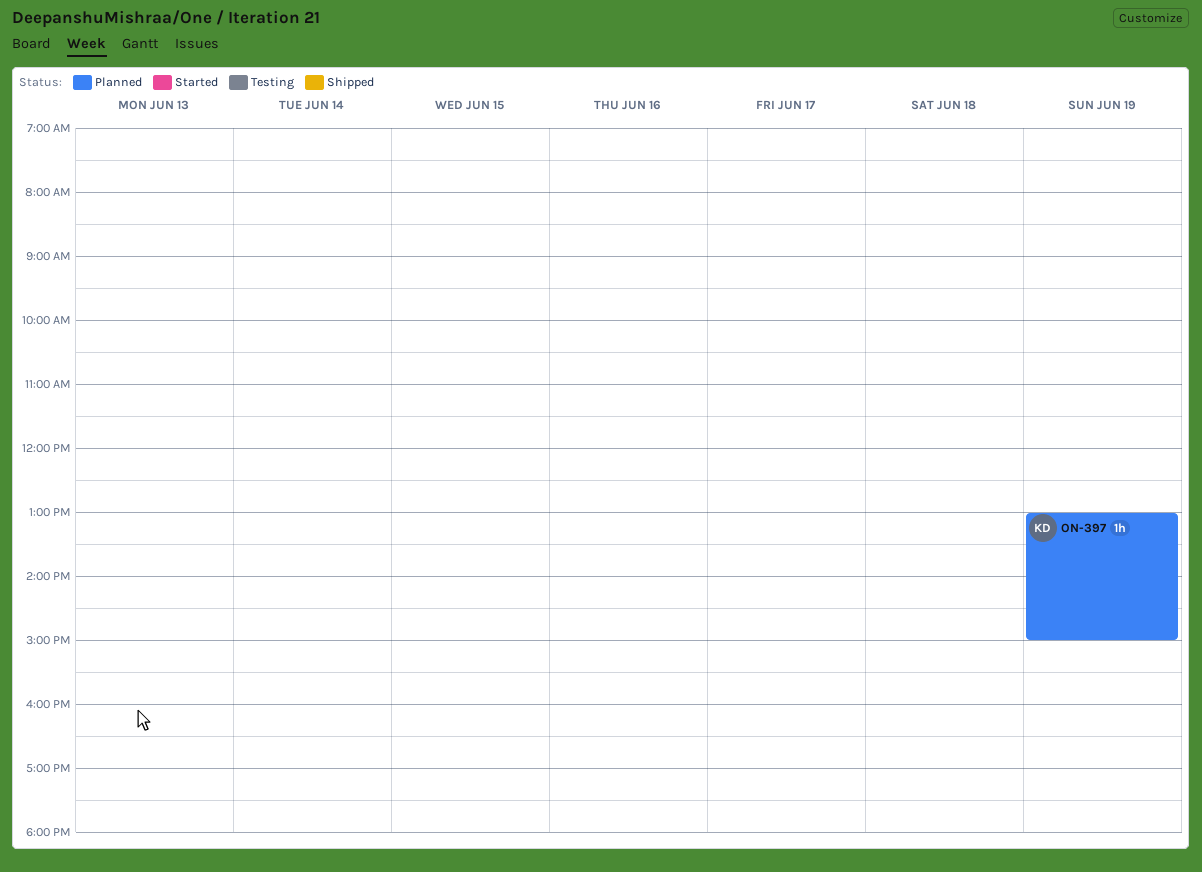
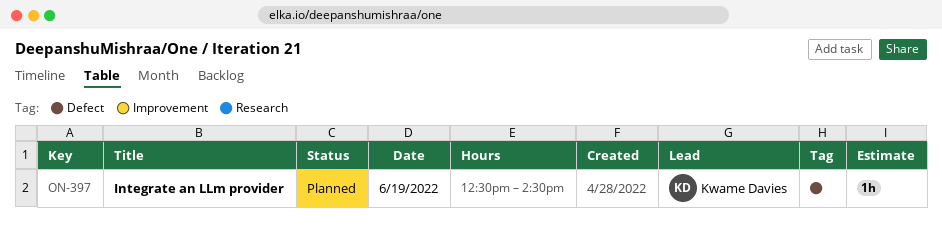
ON-397, begins: 13:00 -> 12:30
ON-397, ends: 15:00 -> 14:30

